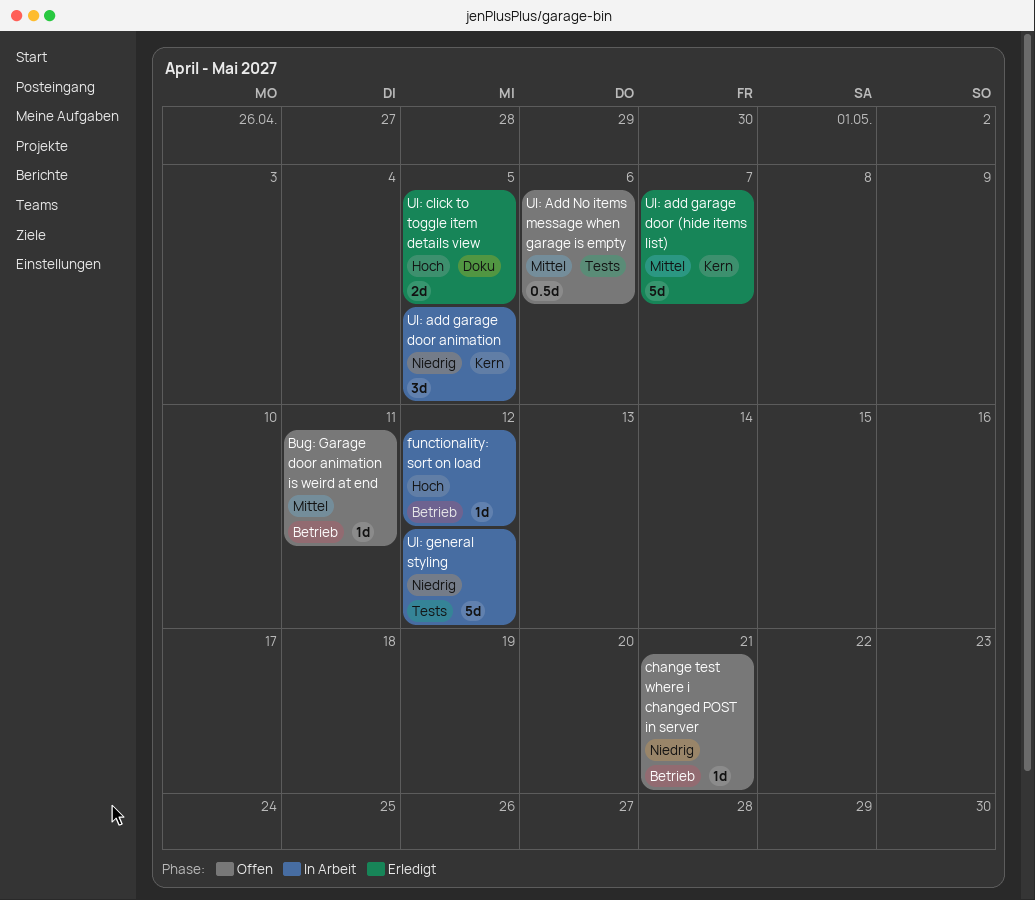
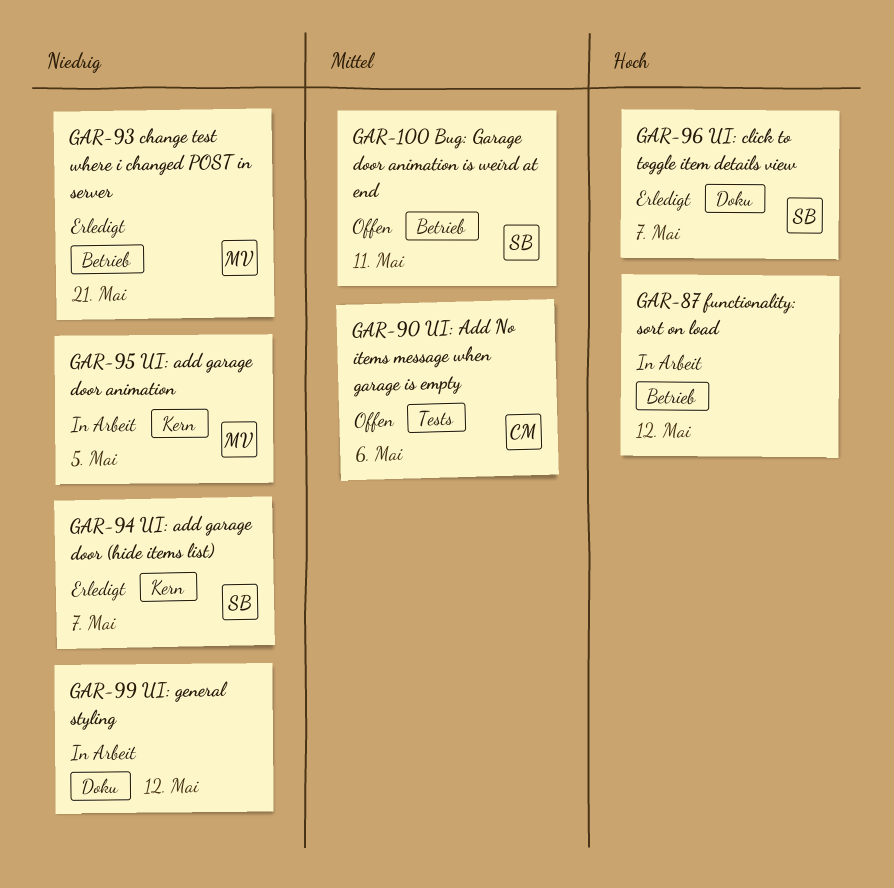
change test where i changed POST in server, status: Offen -> Erledigt
UI: add garage door (hide items list), priority: Mittel -> Niedrig
UI: click to toggle item details view, due: May 5 -> May 7
UI: general styling, label: Tests -> Doku

